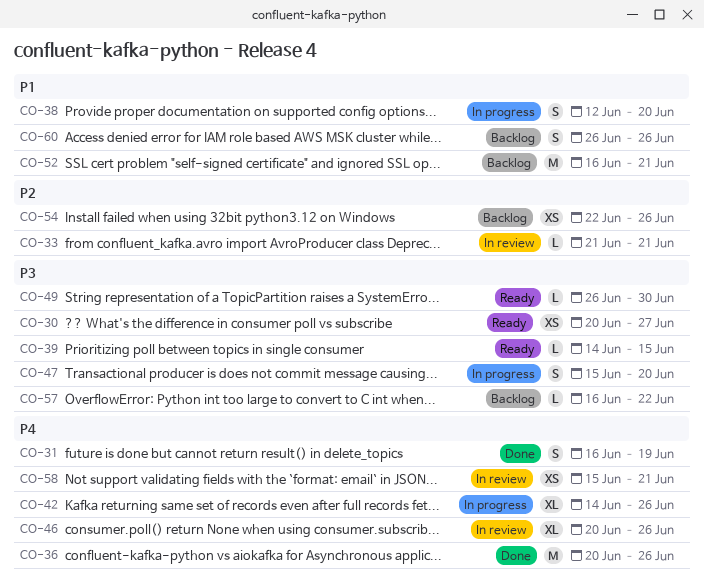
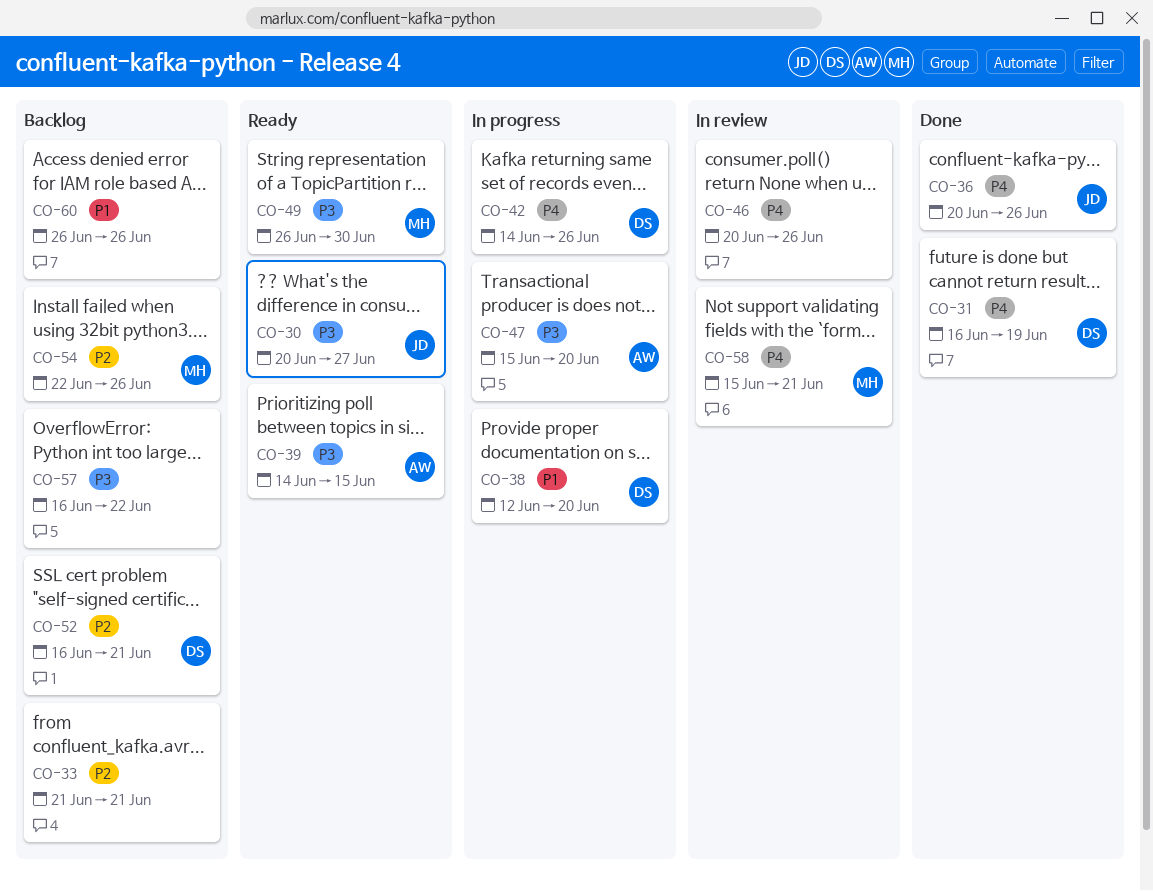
CO-33, status: In review -> Backlog
CO-52, priority: P1 -> P2

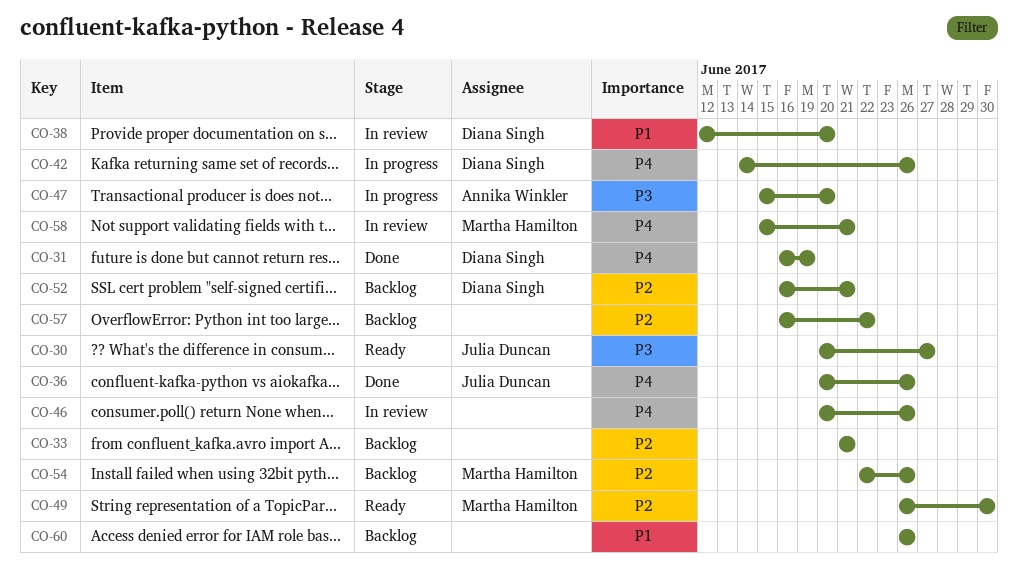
CO-38, status: In progress -> In review
CO-39: present -> none
CO-49, priority: P3 -> P2
CO-57, priority: P3 -> P2

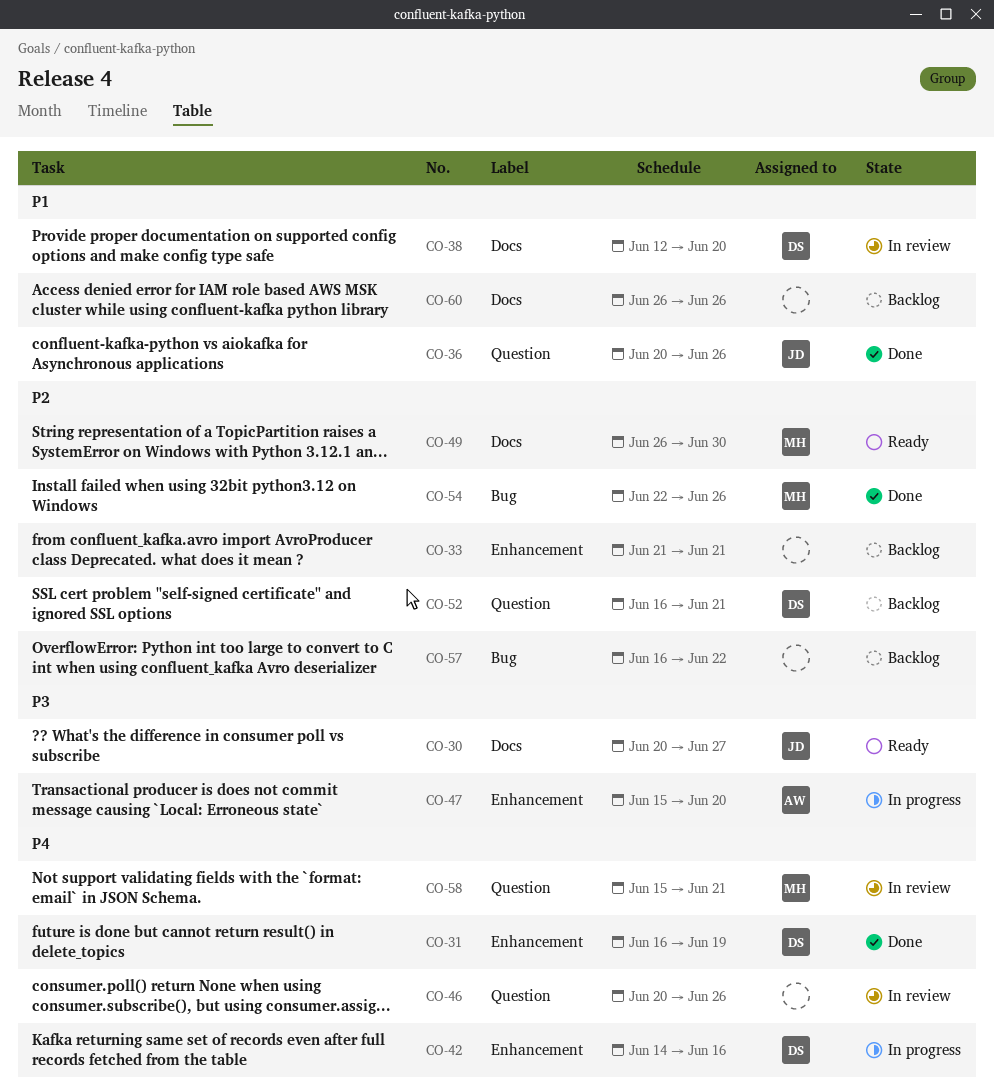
CO-36, priority: P4 -> P1
CO-42, due: Jun 26 -> Jun 16
CO-54, status: Backlog -> Done

